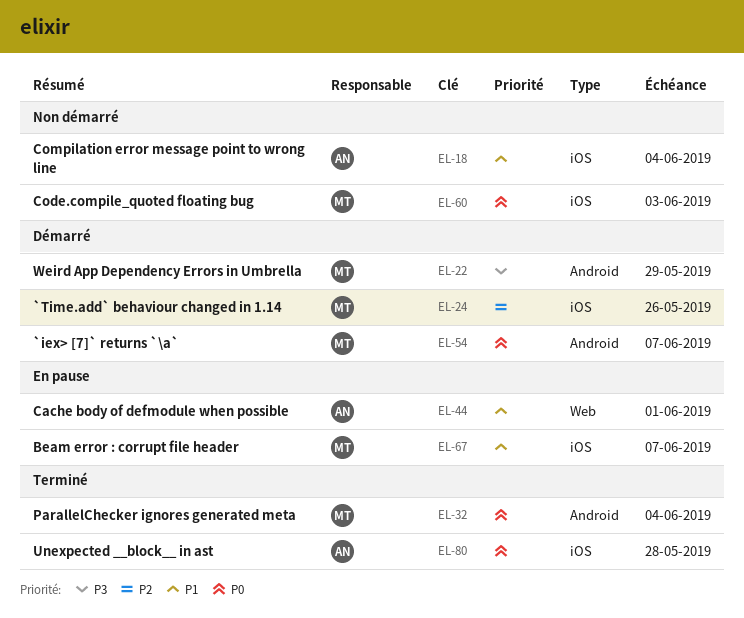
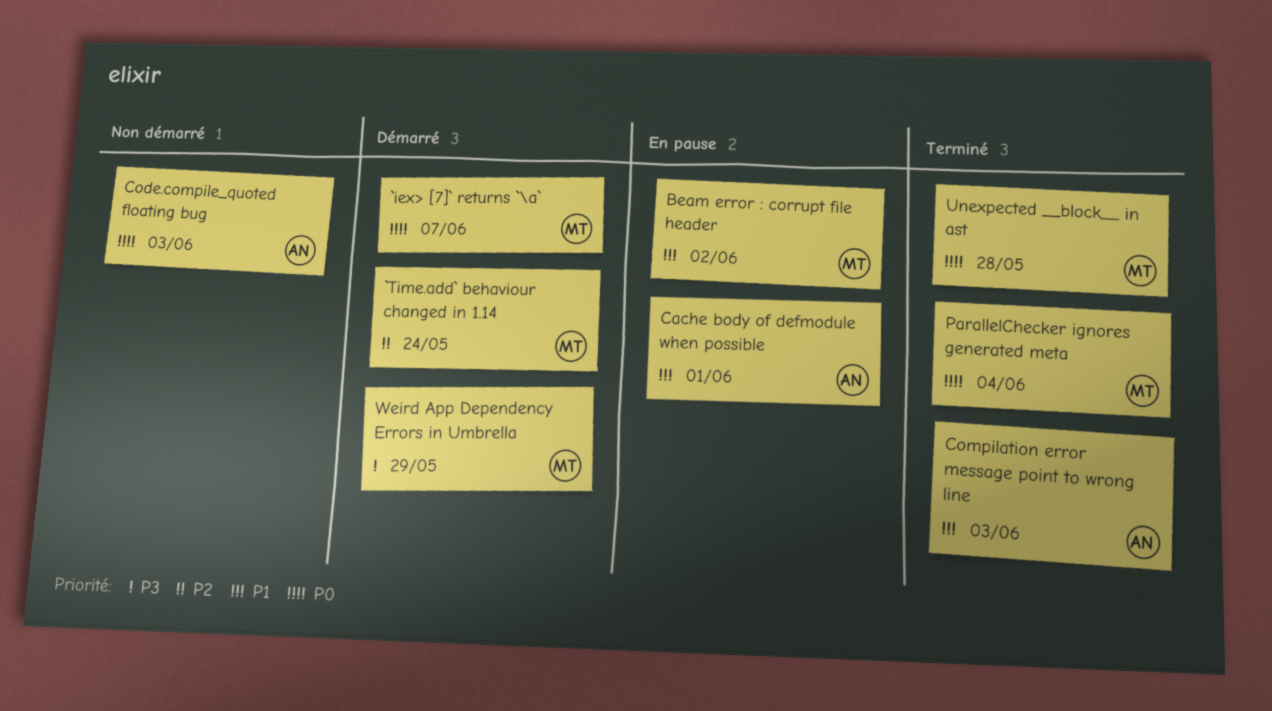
`Time.add` behaviour changed in 1.14, due: May 26 -> May 24
Beam error : corrupt file header, due: Jun 7 -> Jun 2
Code.compile_quoted floating bug, owner: MT -> AN
Compilation error message point to wrong line, status: Non démarré -> Terminé
Compilation error message point to wrong line, due: Jun 4 -> Jun 3
Unexpected __block__ in ast, owner: AN -> MT

